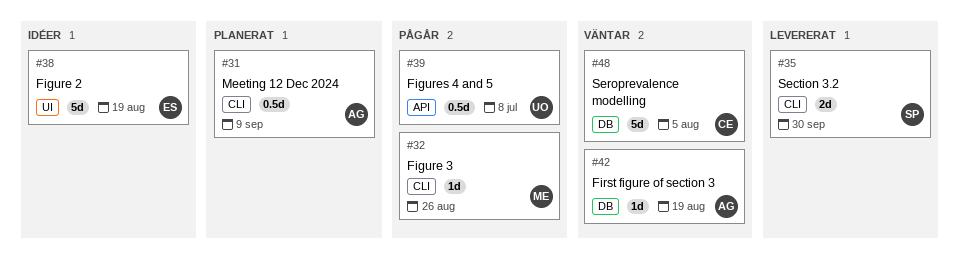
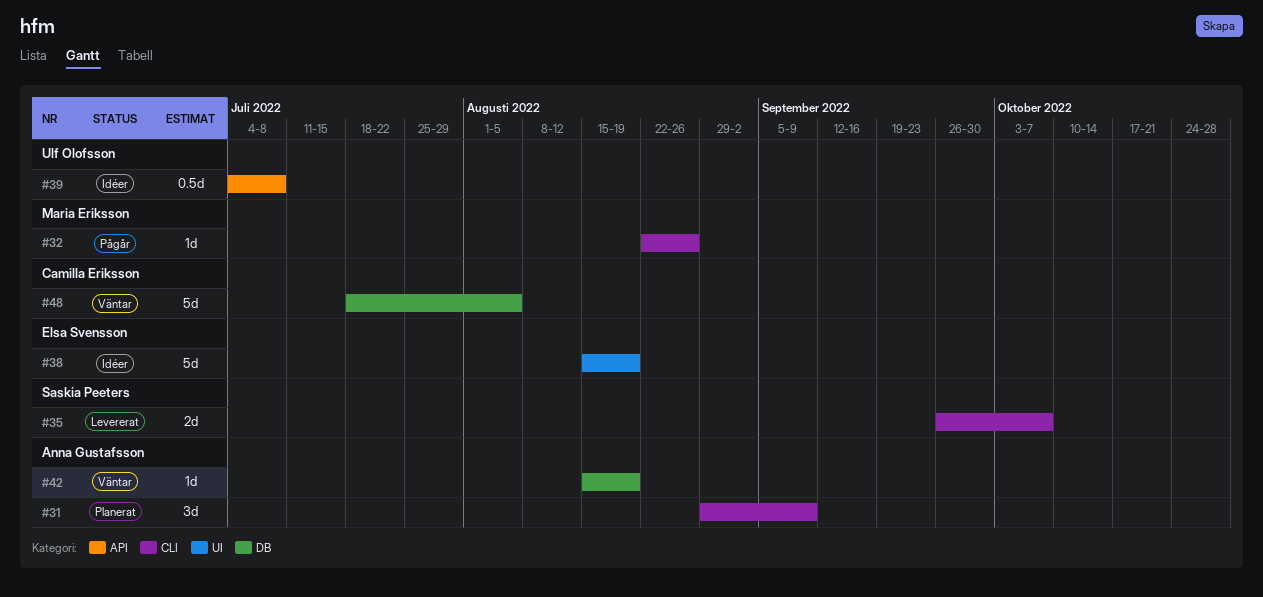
#31, estimate: 0.5d -> 3d
#35, due: Sep 30 -> Oct 7
#39, status: Pågår -> Idéer

